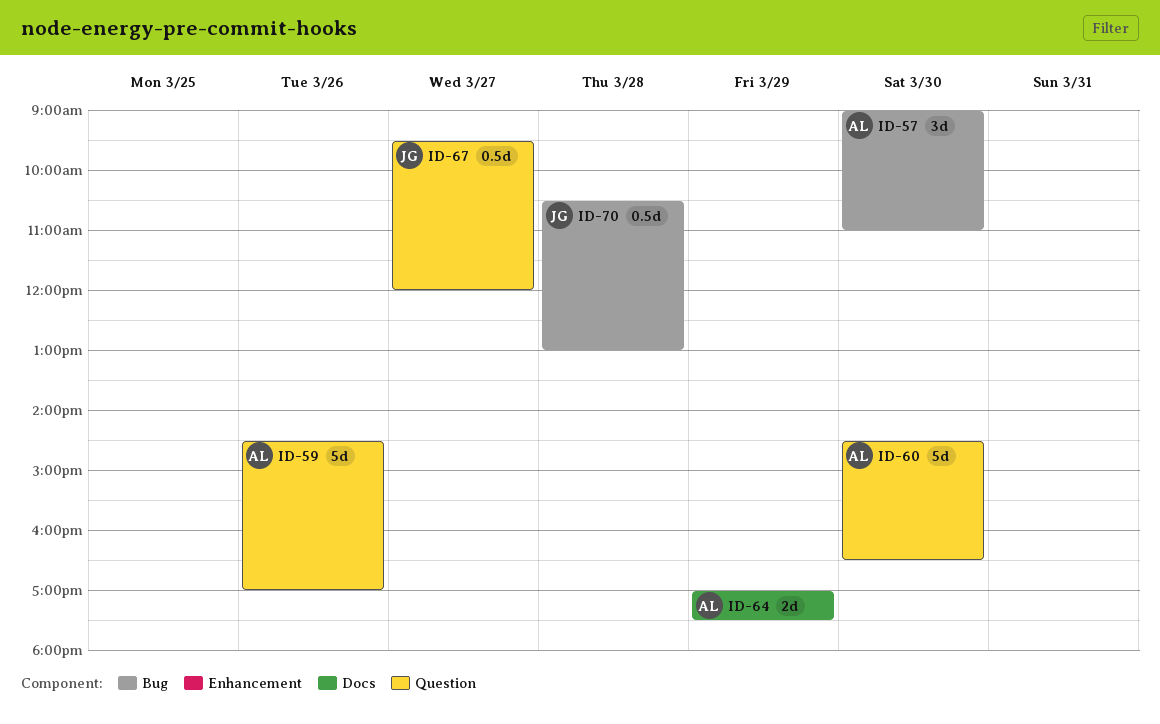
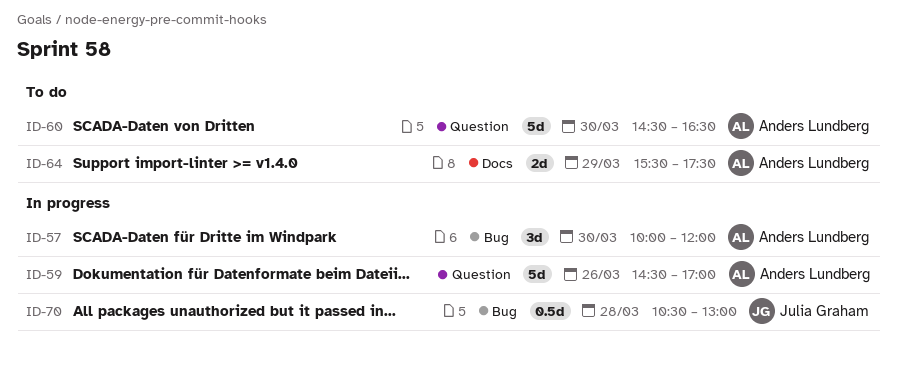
ID-57, begins: 09:00 -> 10:00
ID-57, ends: 11:00 -> 12:00
ID-64, begins: 17:00 -> 15:30
ID-67: present -> none

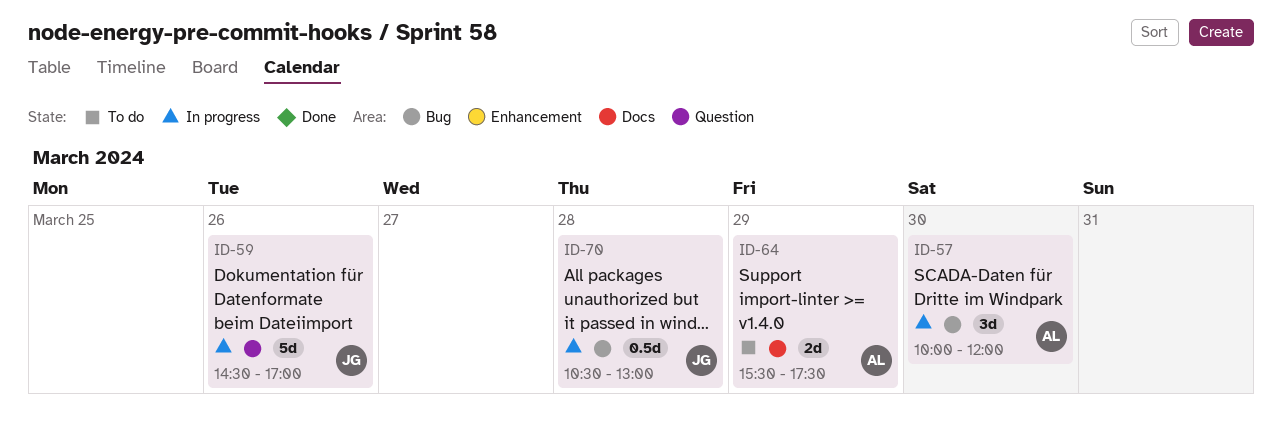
ID-59, owner: Anders Lundberg -> Julia Graham
ID-60: present -> none

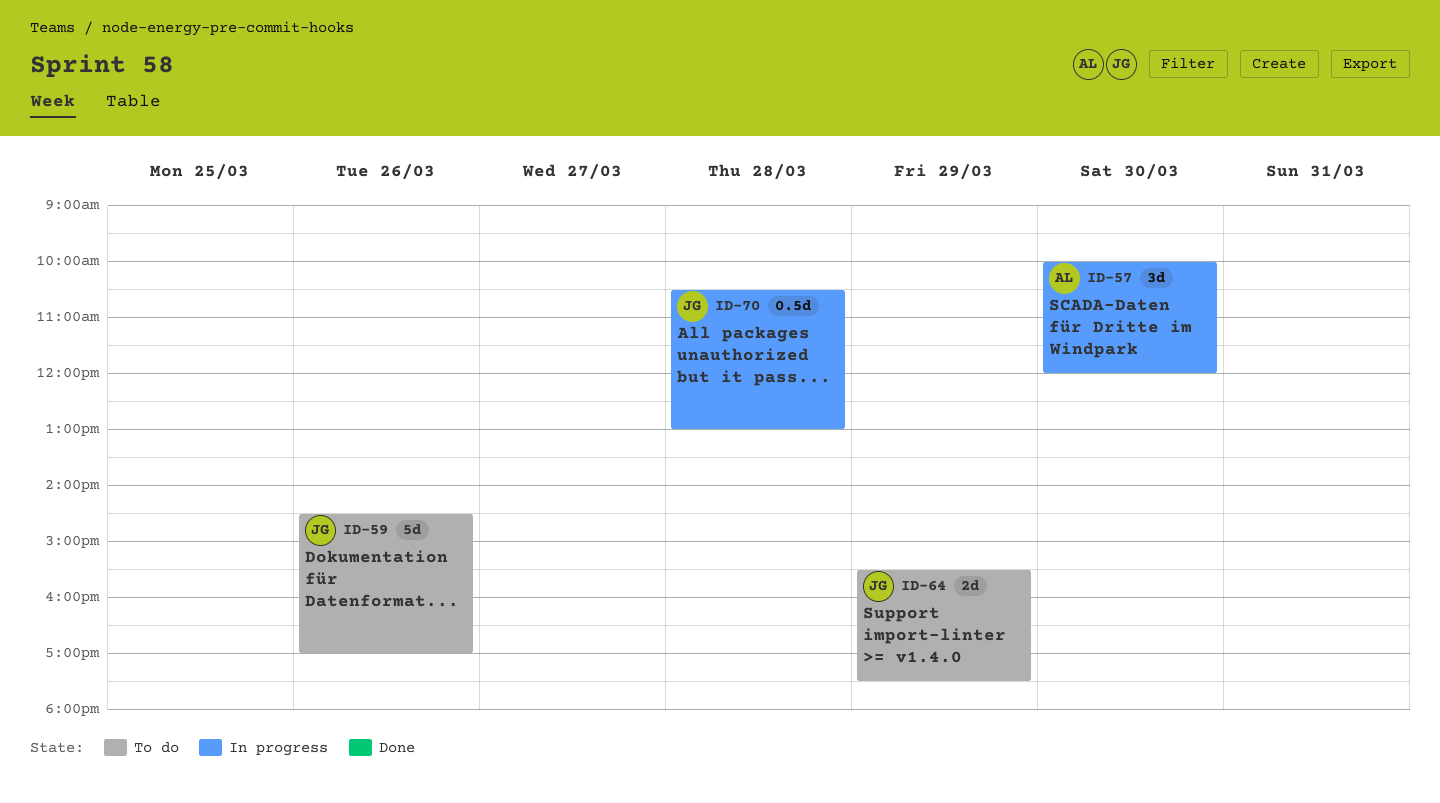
ID-59, status: In progress -> To do
ID-64, owner: AL -> JG

